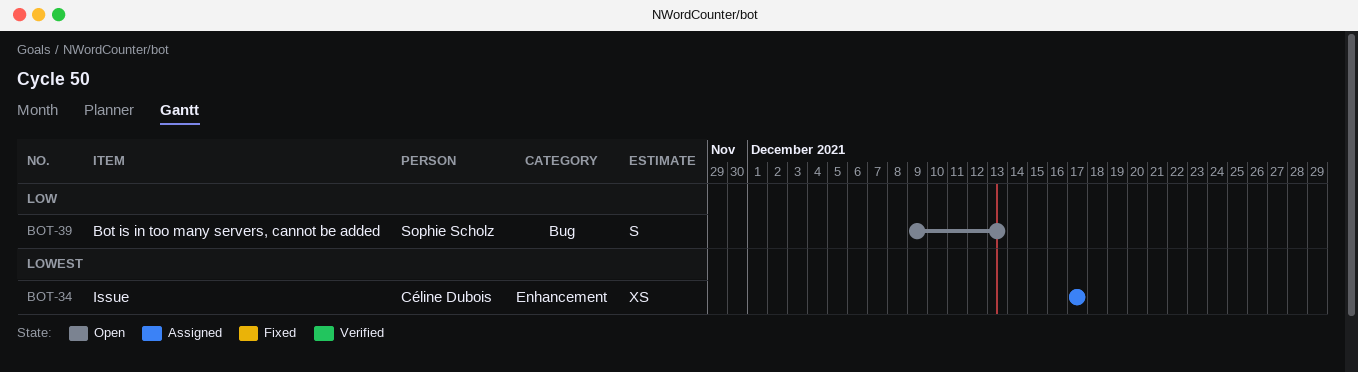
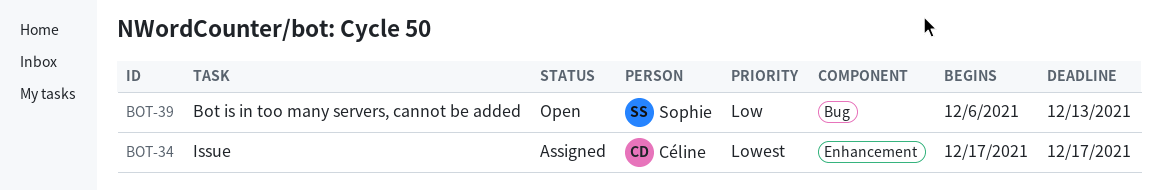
BOT-39, start: Dec 9 -> Dec 6

